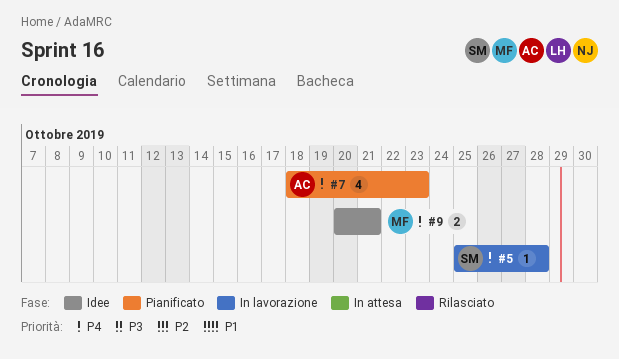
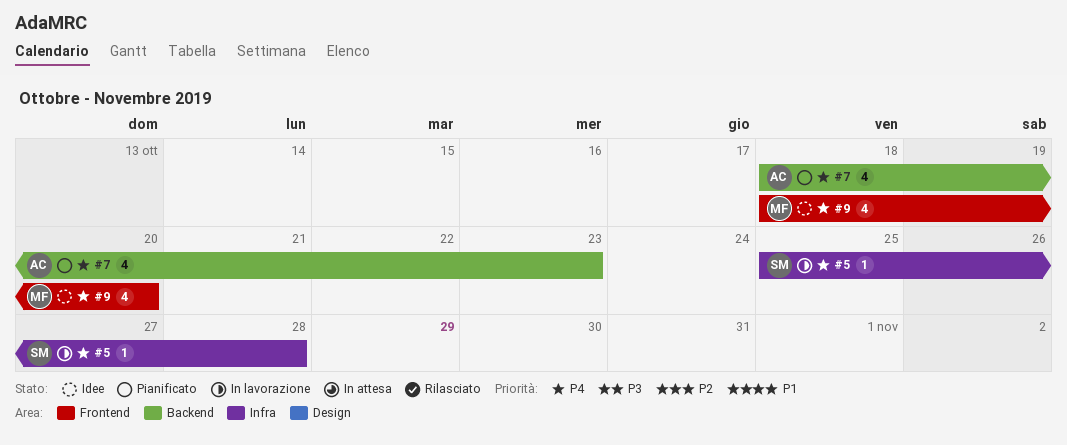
#9, estimate: 2 -> 4
#9, start: Oct 20 -> Oct 18
#9, due: Oct 21 -> Oct 20

